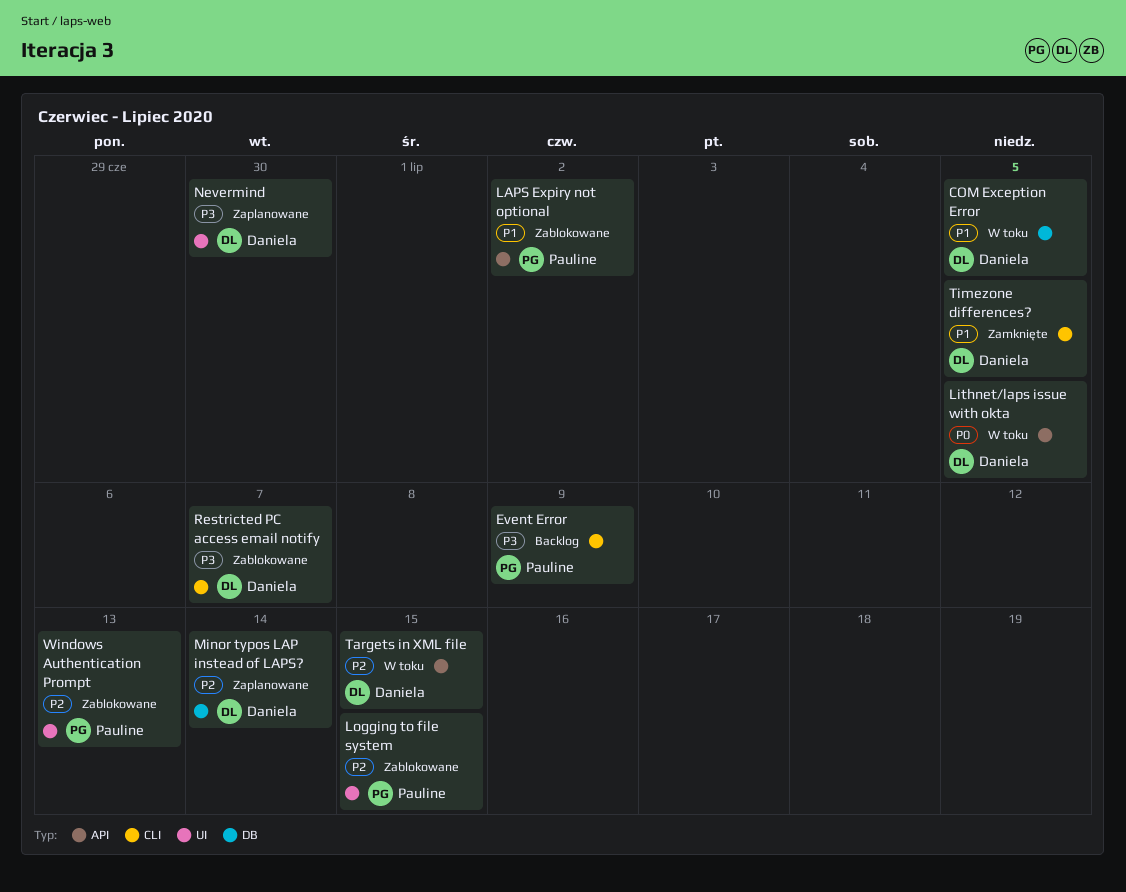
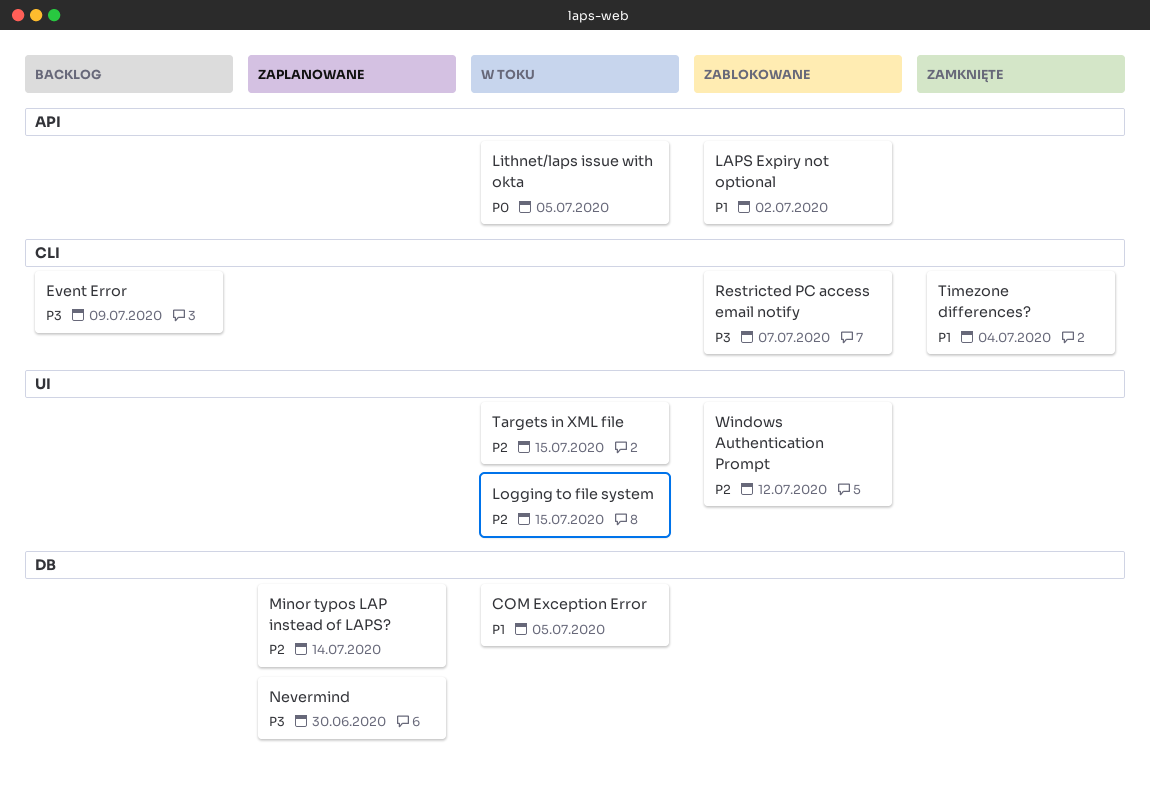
Logging to file system, status: Zablokowane -> W toku
Nevermind, label: UI -> DB
Targets in XML file, label: API -> UI
Timezone differences?, due: Jul 5 -> Jul 4
Windows Authentication Prompt, due: Jul 13 -> Jul 12

